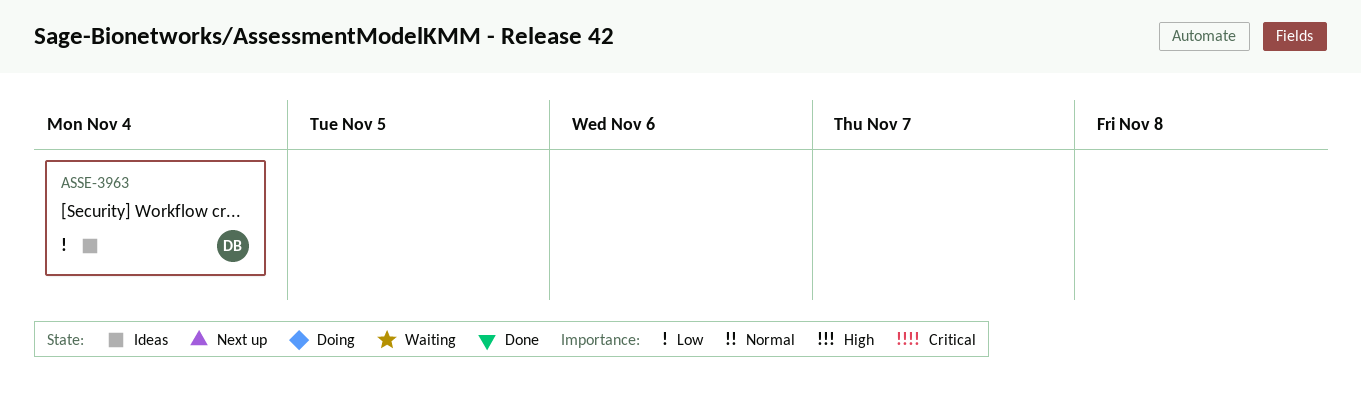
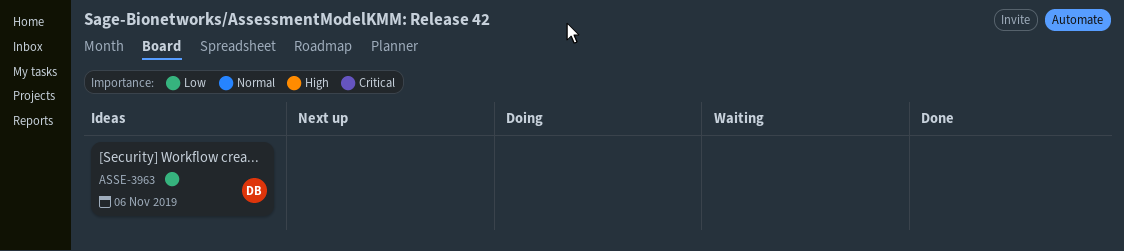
ASSE-3963, due: Nov 4 -> Nov 6

